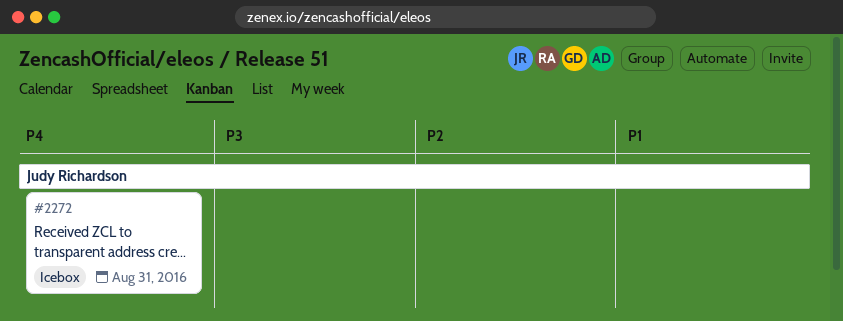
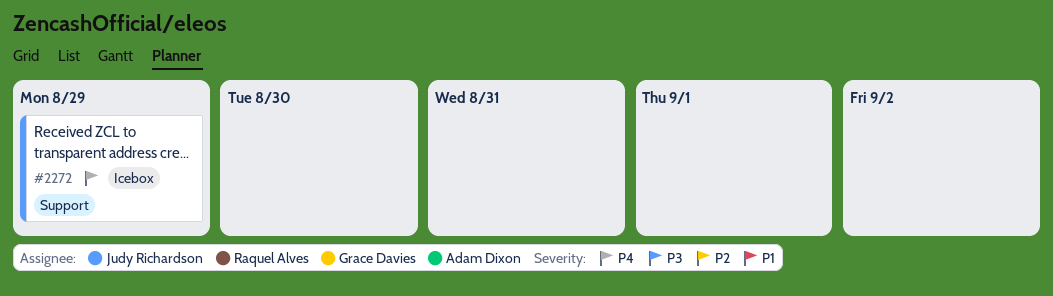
#2272, due: Aug 31 -> Aug 29

